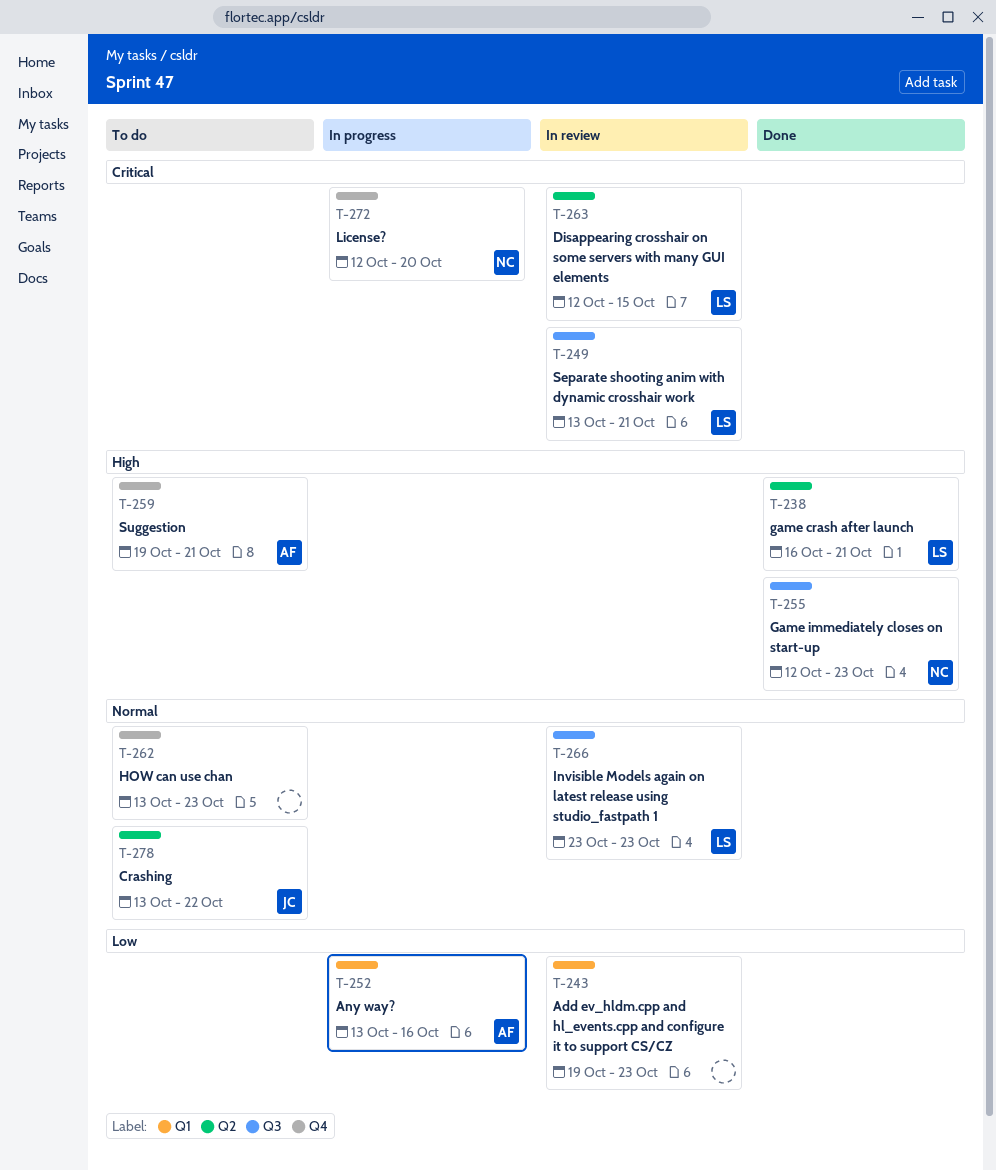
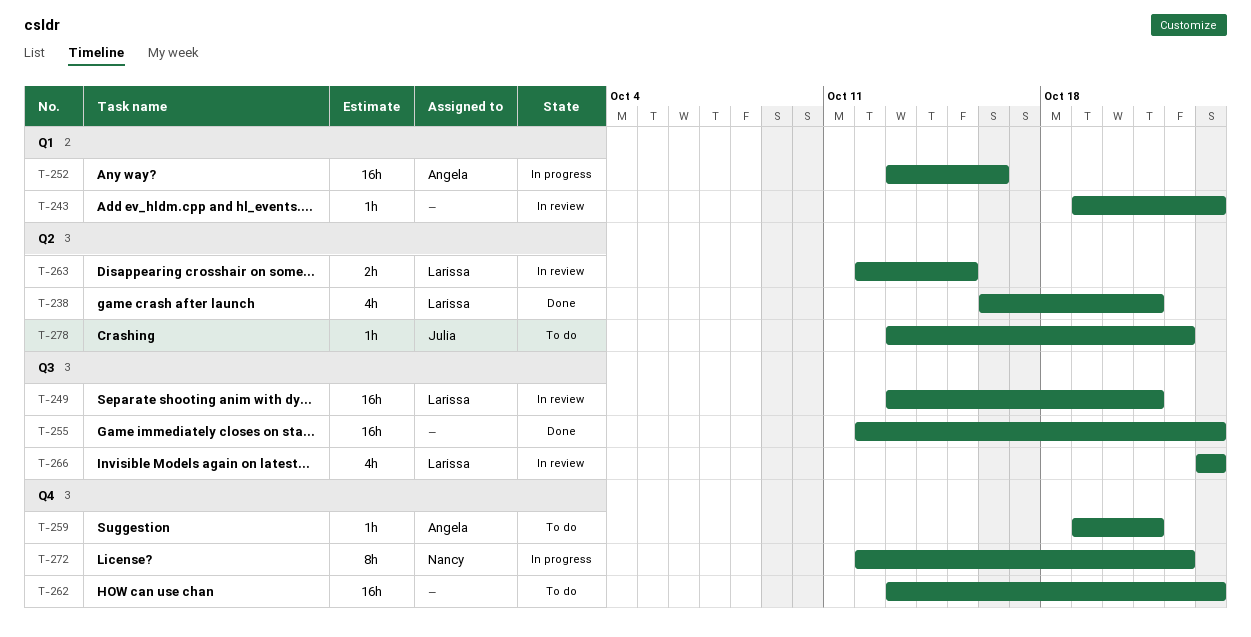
T-255, owner: Nancy -> none
T-272, due: Oct 20 -> Oct 22

